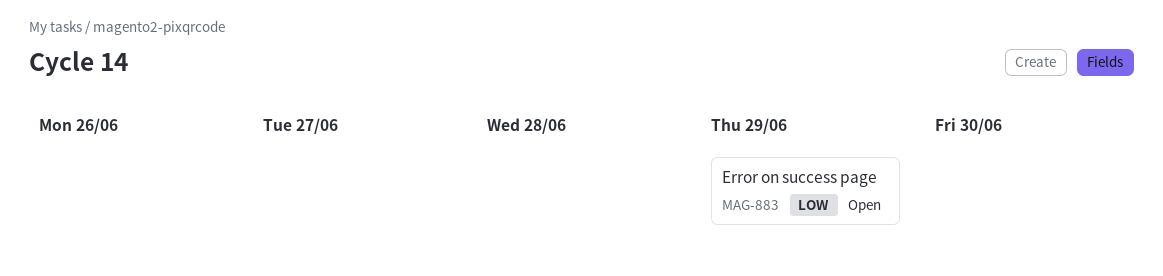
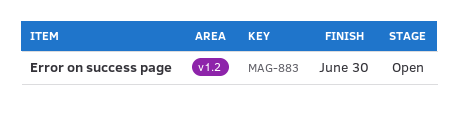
MAG-883, due: Jun 29 -> Jun 30

